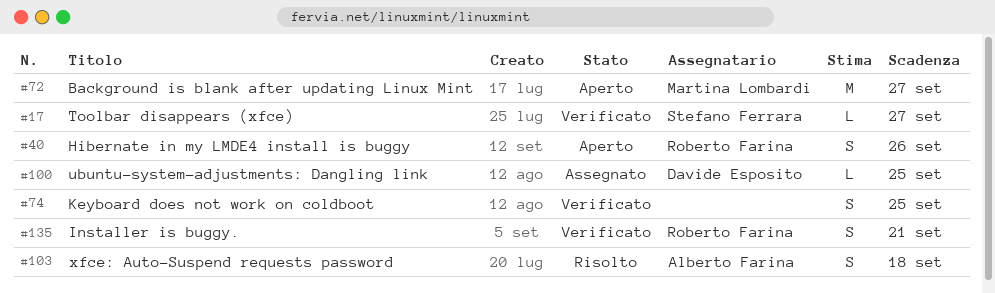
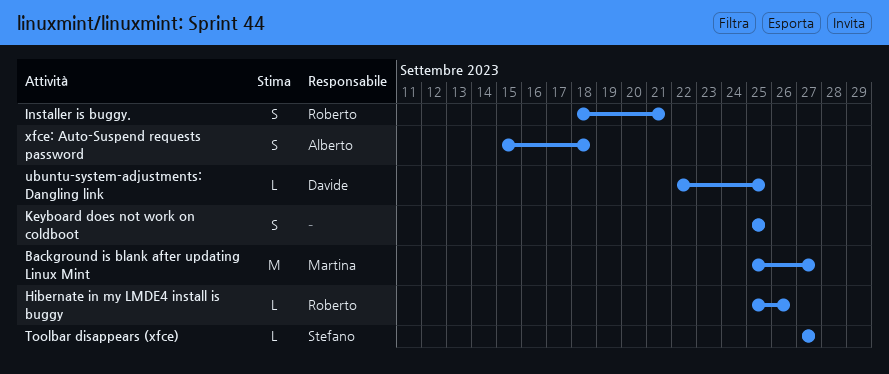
Hibernate in my LMDE4 install is buggy, estimate: S -> L

